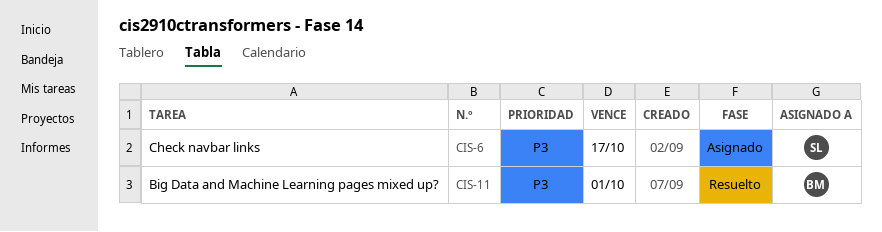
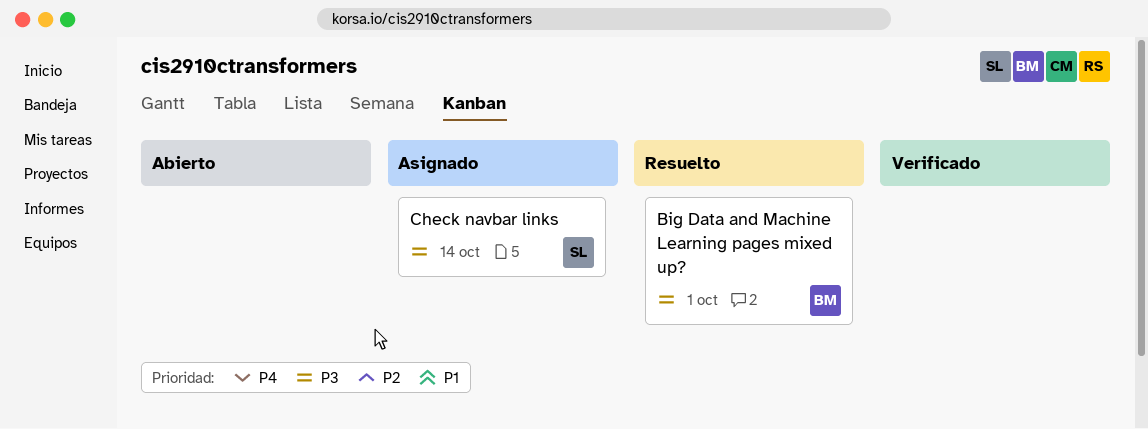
Check navbar links, due: Oct 17 -> Oct 14

